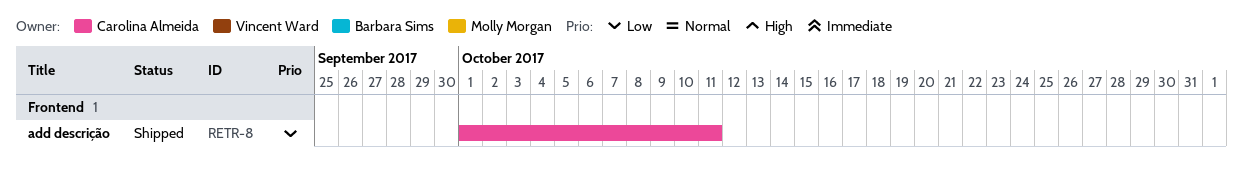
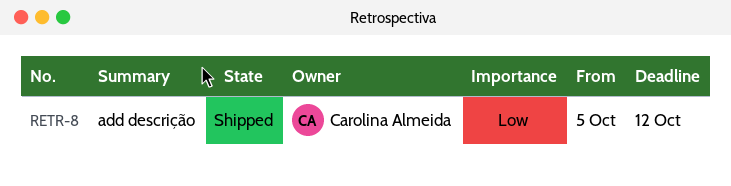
RETR-8, start: Oct 1 -> Oct 5
RETR-8, due: Oct 11 -> Oct 12

